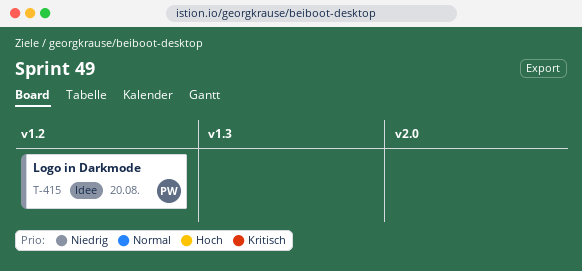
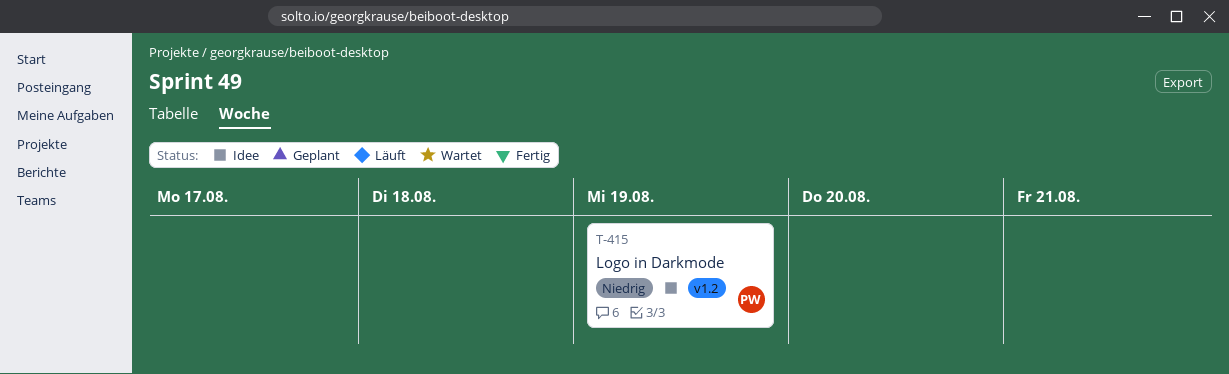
T-415, due: Aug 20 -> Aug 19

